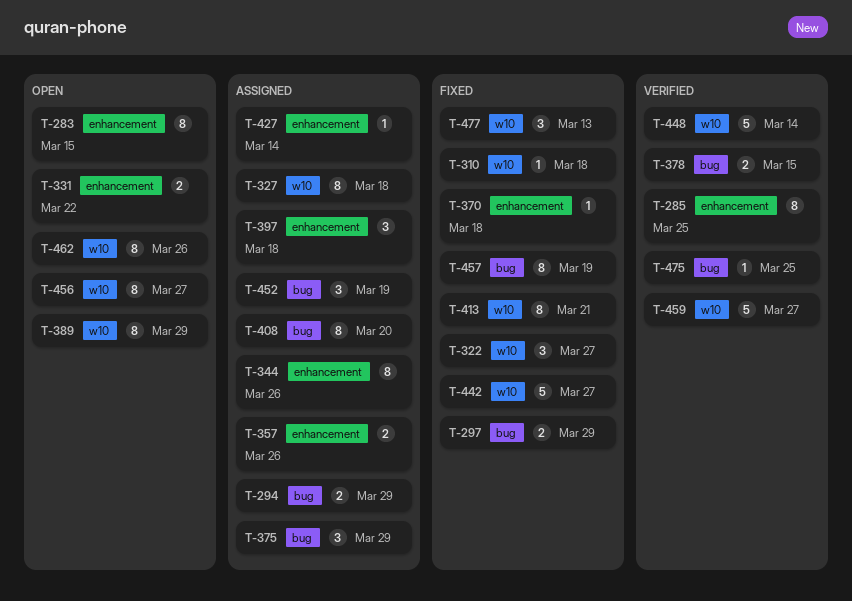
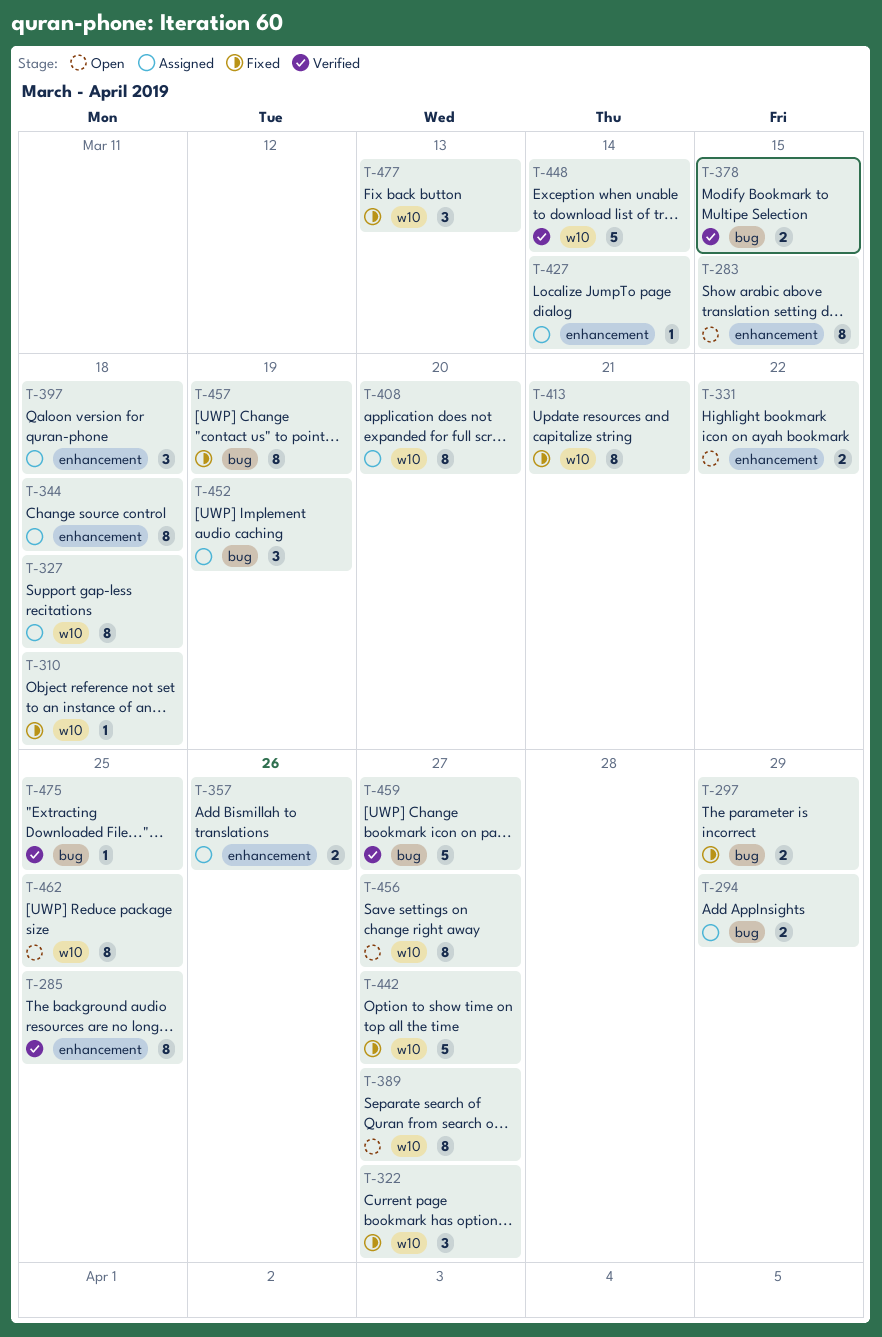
T-344, due: Mar 26 -> Mar 18
T-370: present -> none
T-375: present -> none
T-389, due: Mar 29 -> Mar 27
T-408, label: bug -> w10
T-459, label: w10 -> bug
T-462, due: Mar 26 -> Mar 25

